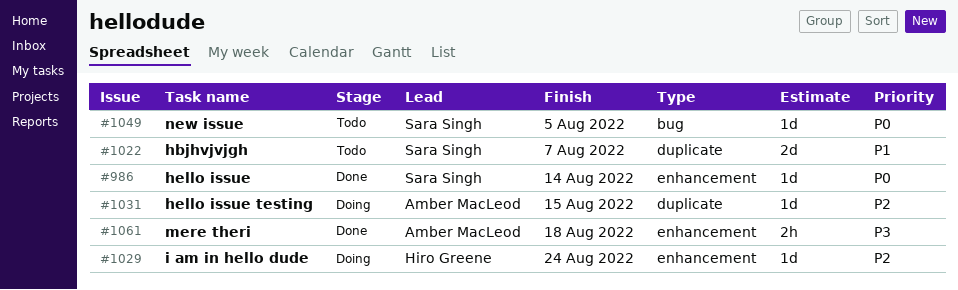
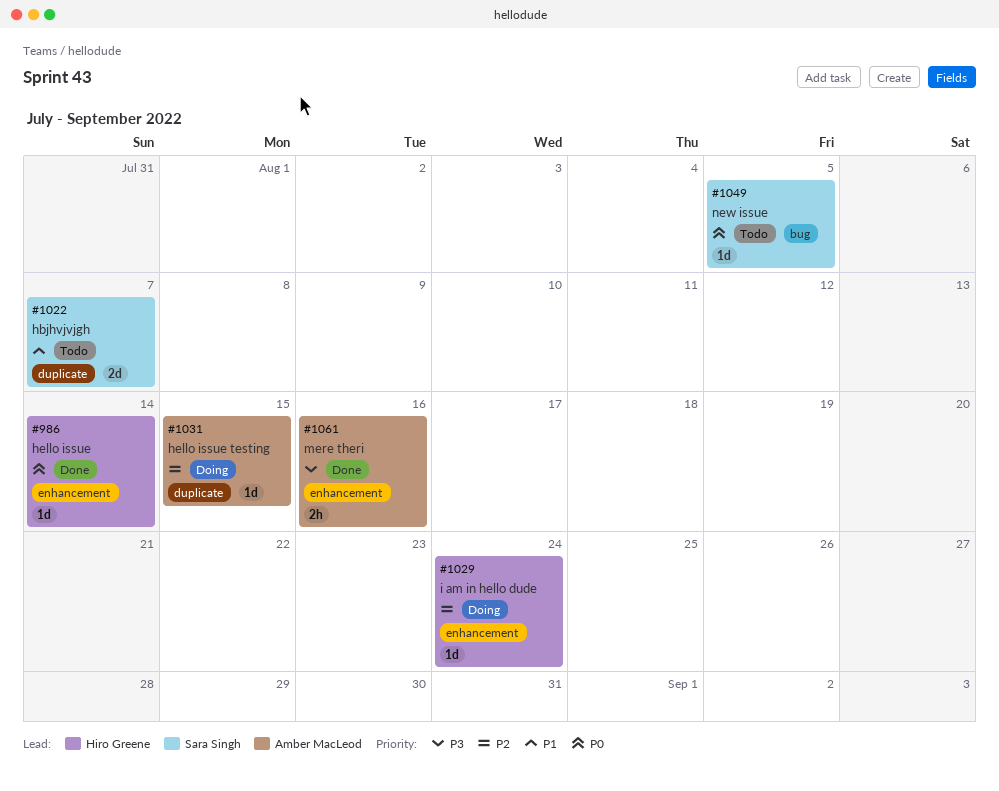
#986, owner: Sara Singh -> Hiro Greene
#1061, due: Aug 18 -> Aug 16

